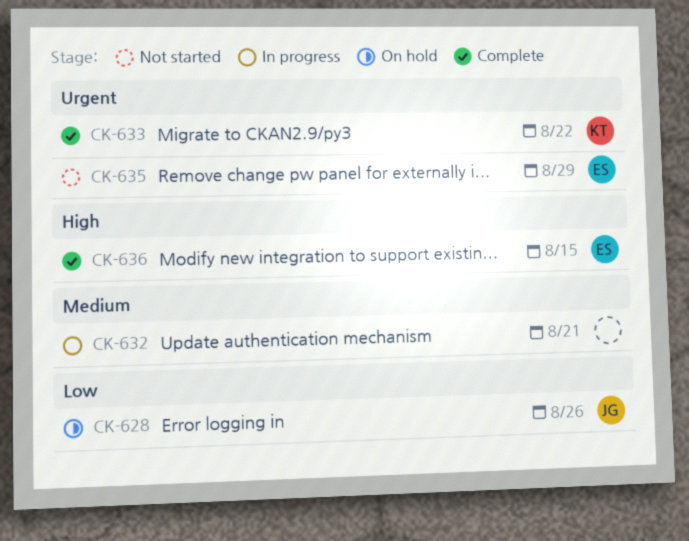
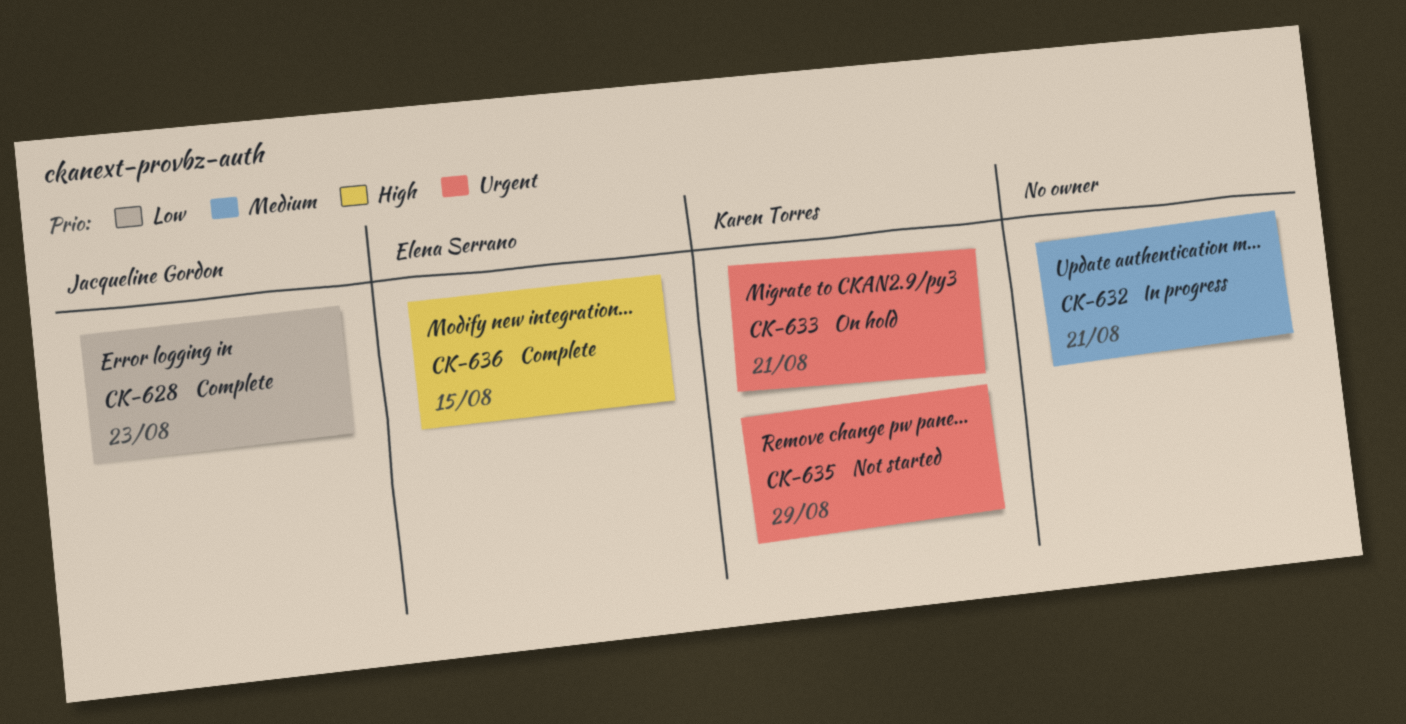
CK-628, status: On hold -> Complete
CK-628, due: Aug 26 -> Aug 23
CK-633, status: Complete -> On hold
CK-633, due: Aug 22 -> Aug 21
CK-635, owner: Elena Serrano -> Karen Torres

